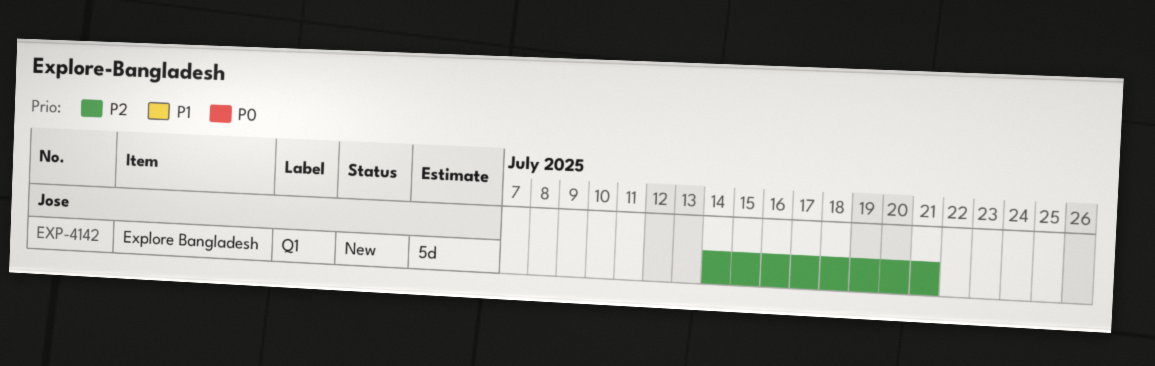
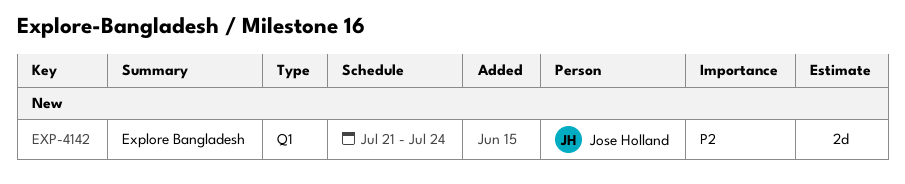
EXP-4142, estimate: 5d -> 2d
EXP-4142, start: Jul 14 -> Jul 21
EXP-4142, due: Jul 21 -> Jul 24

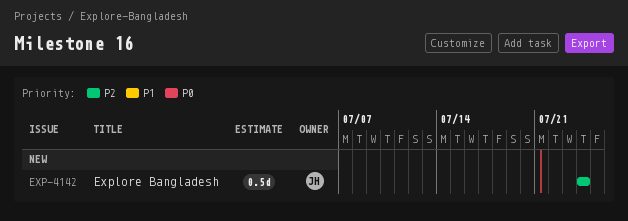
EXP-4142, estimate: 2d -> 0.5d
EXP-4142, start: Jul 21 -> Jul 24

